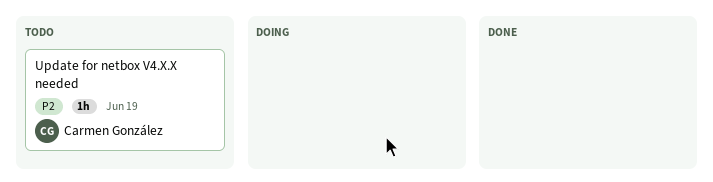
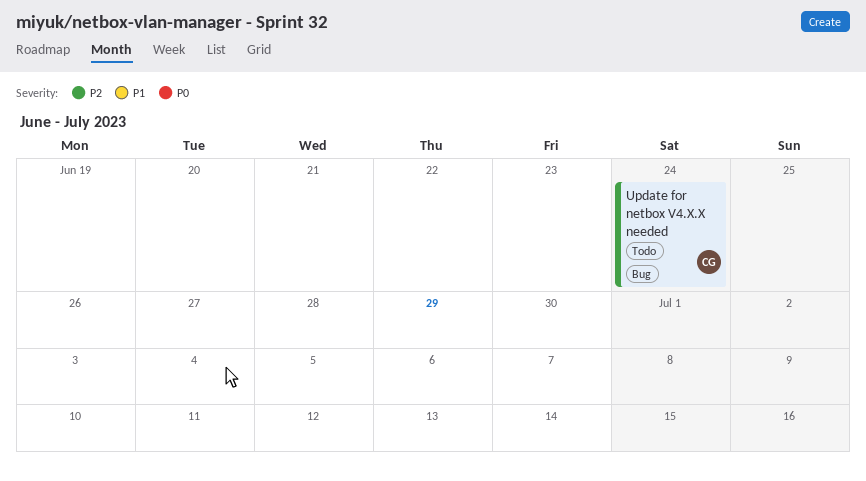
Update for netbox V4.X.X needed, due: Jun 19 -> Jun 24

